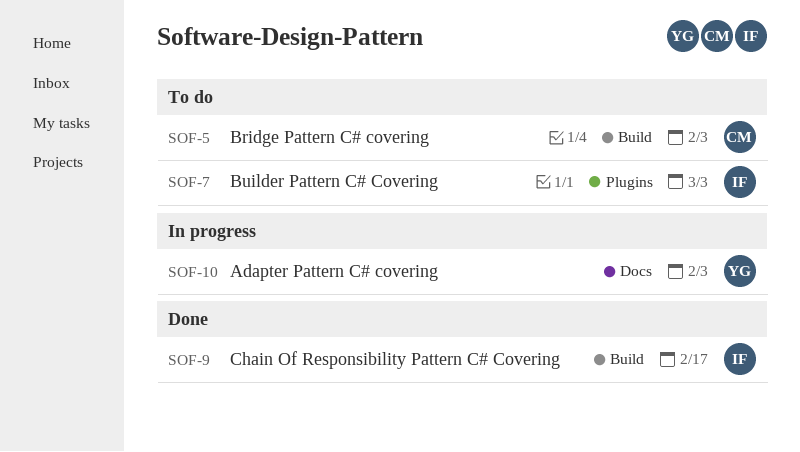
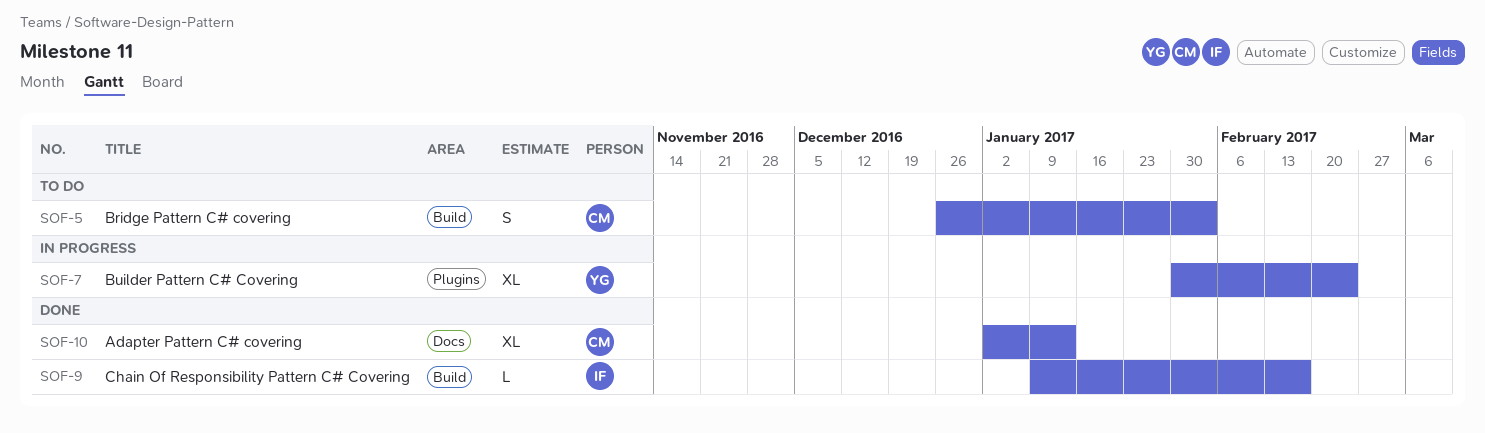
SOF-7, status: To do -> In progress
SOF-7, owner: IF -> YG
SOF-7, due: Mar 3 -> Feb 24
SOF-10, status: In progress -> Done
SOF-10, owner: YG -> CM
SOF-10, due: Feb 3 -> Jan 13

